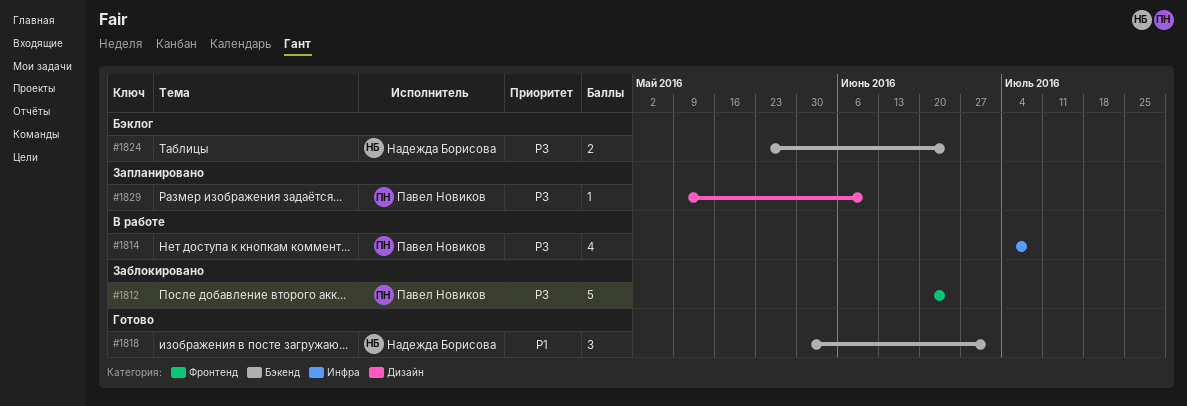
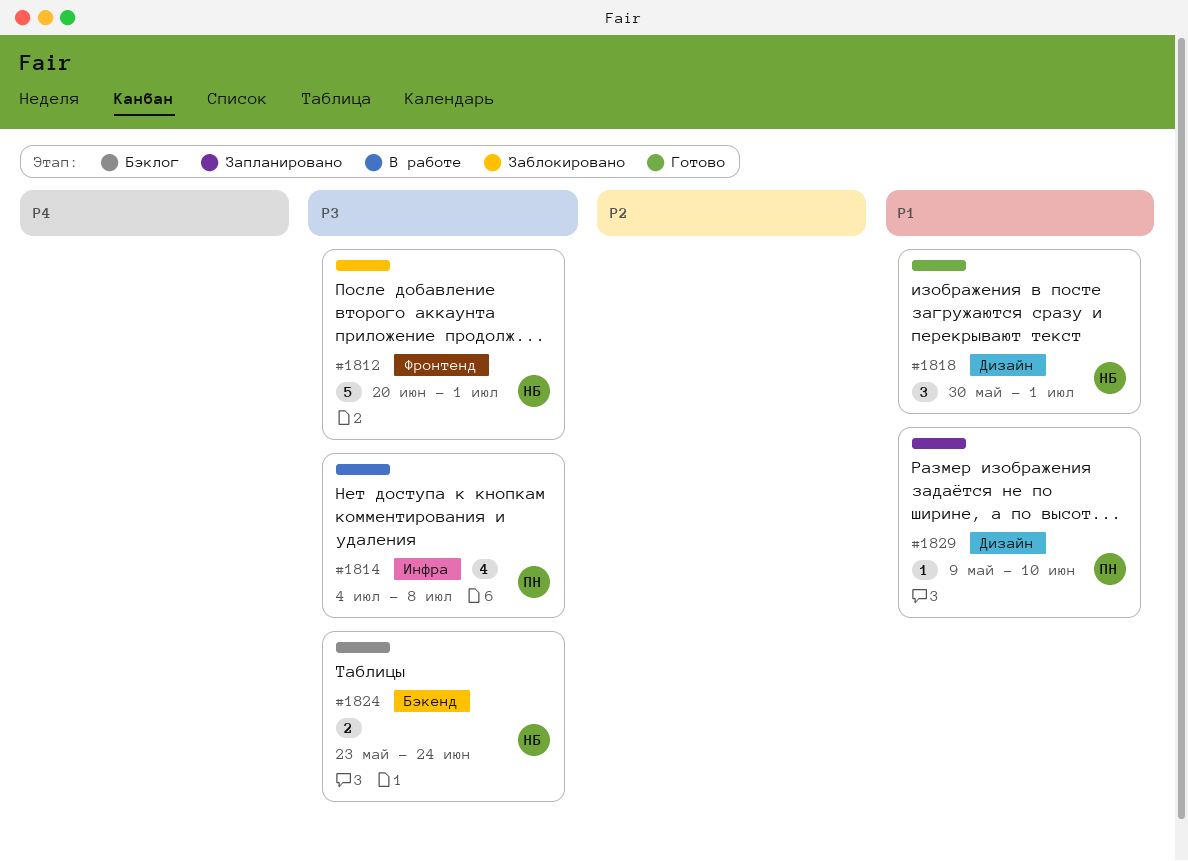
#1812, owner: Павел Новиков -> Надежда Борисова
#1812, due: Jun 24 -> Jul 1
#1818, label: Бэкенд -> Дизайн
#1829, priority: P3 -> P1

